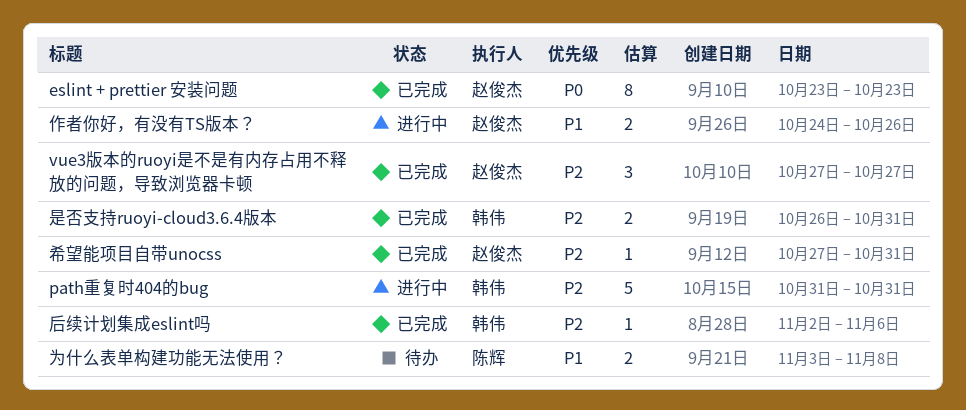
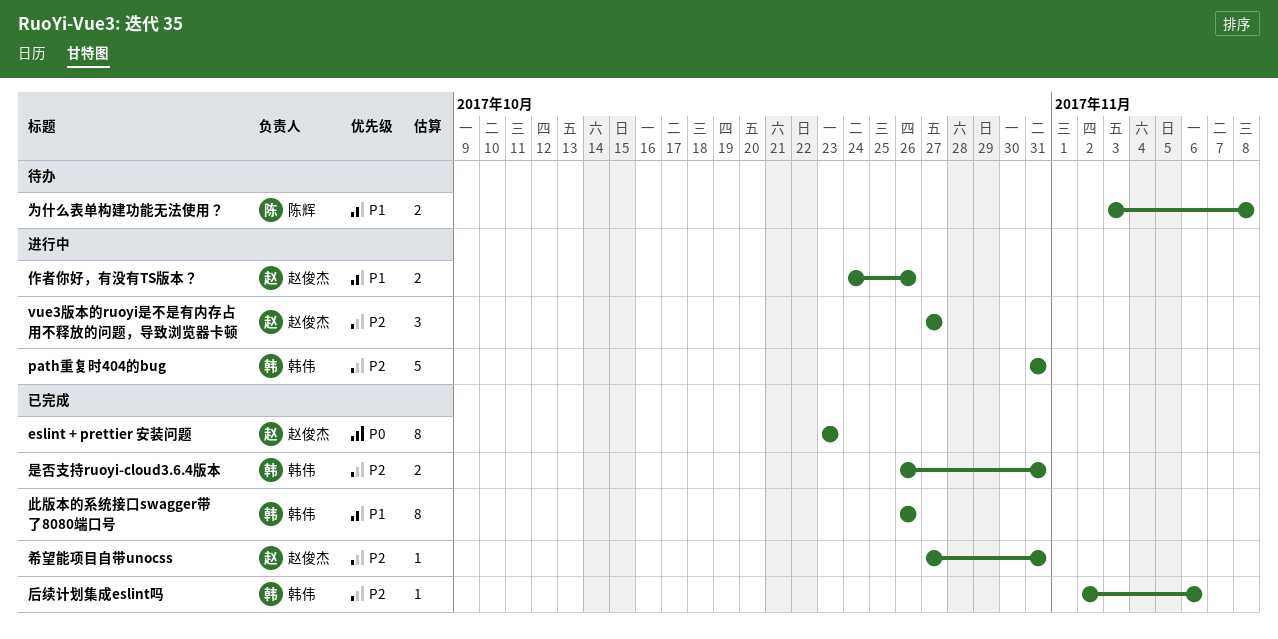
vue3版本的ruoyi是不是有内存占用不释放的问题，导致浏览器卡顿, status: 已完成 -> 进行中
此版本的系统接口swagger带了8080端口号: none -> present

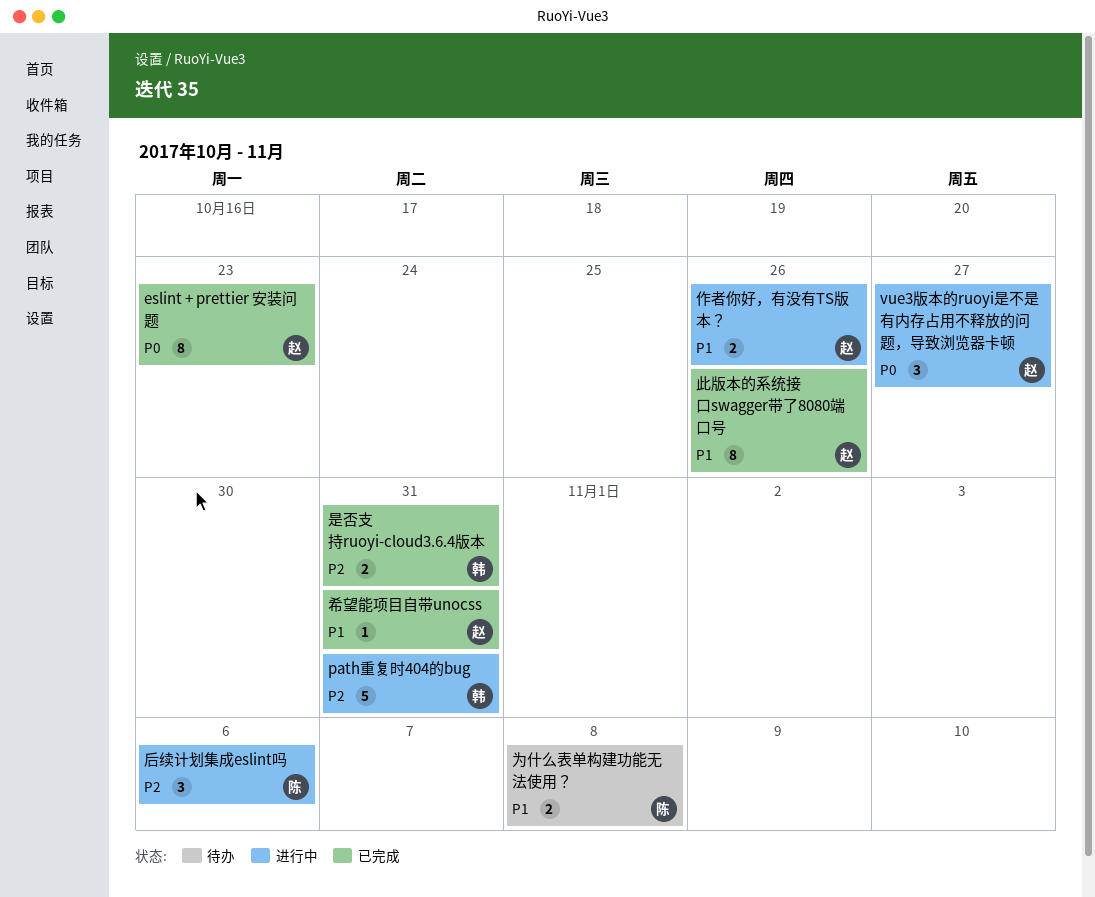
vue3版本的ruoyi是不是有内存占用不释放的问题，导致浏览器卡顿, priority: P2 -> P0
后续计划集成eslint吗, status: 已完成 -> 进行中
后续计划集成eslint吗, owner: 韩伟 -> 陈辉
后续计划集成eslint吗, estimate: 1 -> 3
希望能项目自带unocss, priority: P2 -> P1
此版本的系统接口swagger带了8080端口号, owner: 韩伟 -> 赵俊杰

